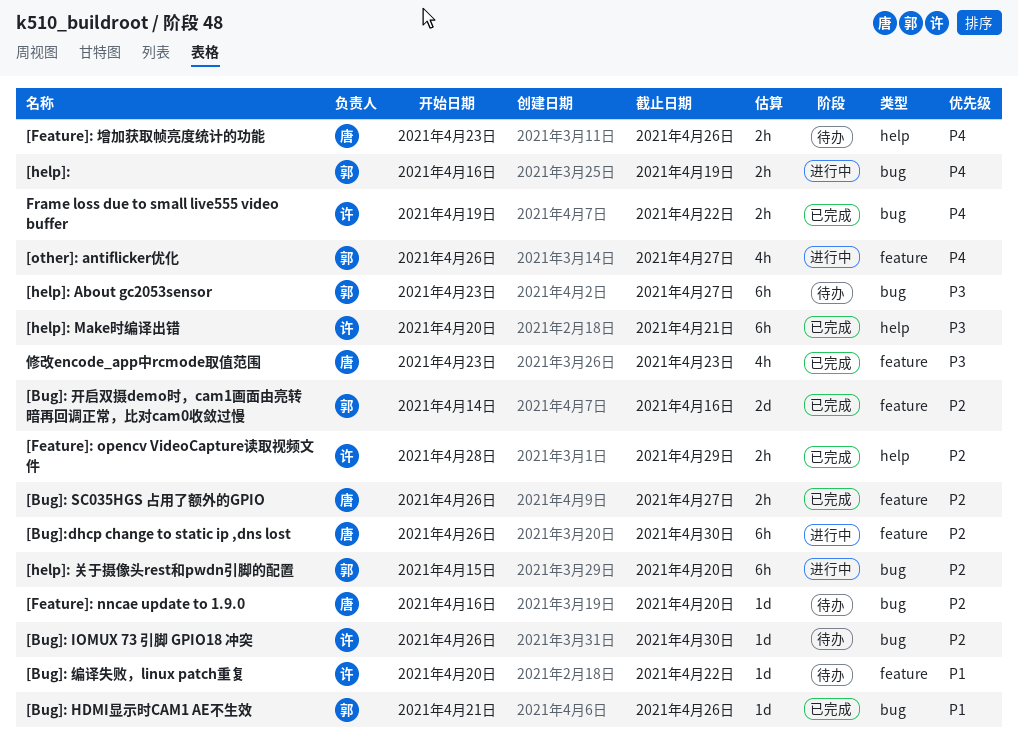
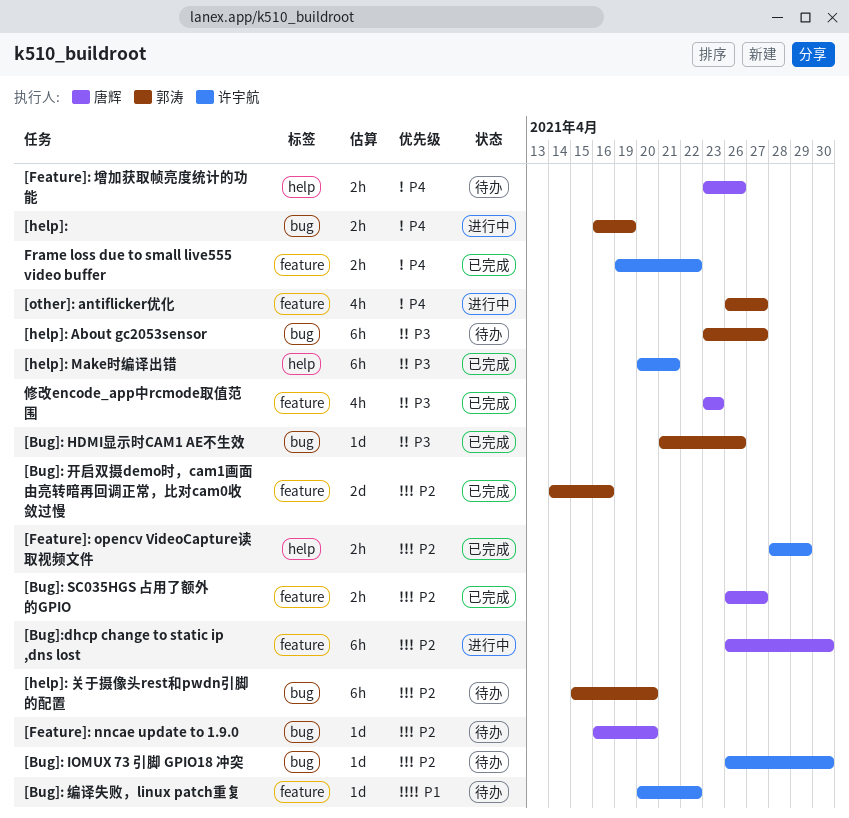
[Bug]: HDMI显示时CAM1 AE不生效, priority: P1 -> P3
[help]: 关于摄像头rest和pwdn引脚的配置, status: 进行中 -> 待办
Frame loss due to small live555 video buffer, label: bug -> feature

